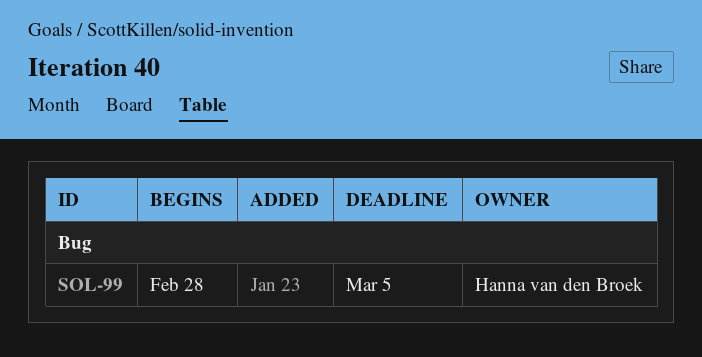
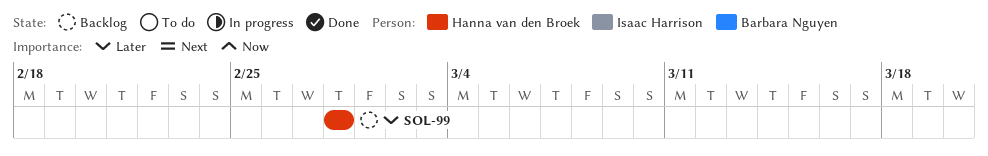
SOL-99, due: Mar 5 -> Feb 28

